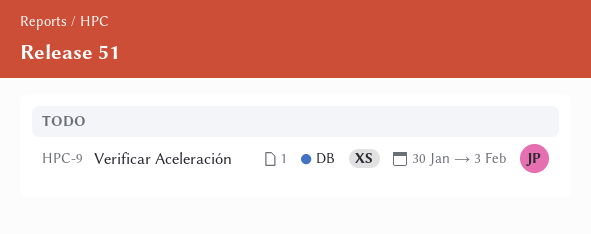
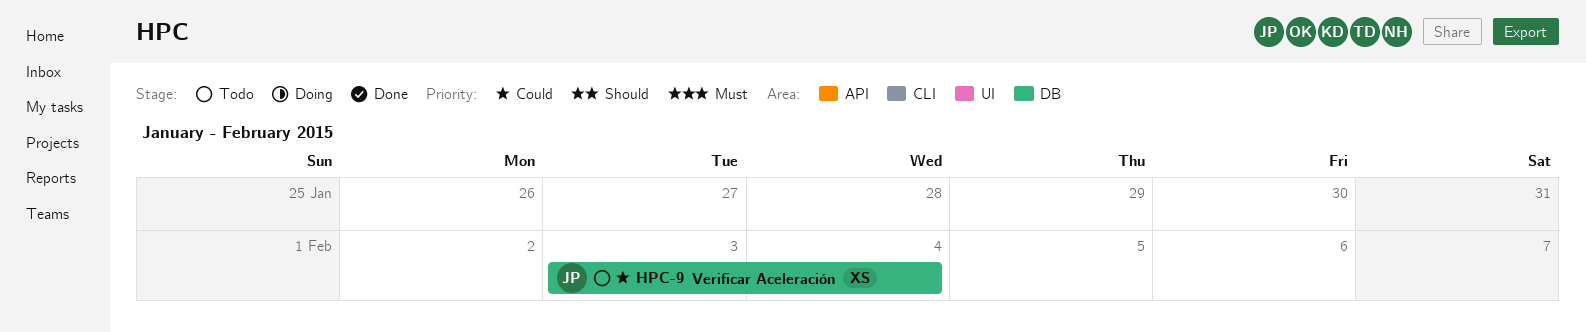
HPC-9, start: Jan 30 -> Feb 3
HPC-9, due: Feb 3 -> Feb 4

